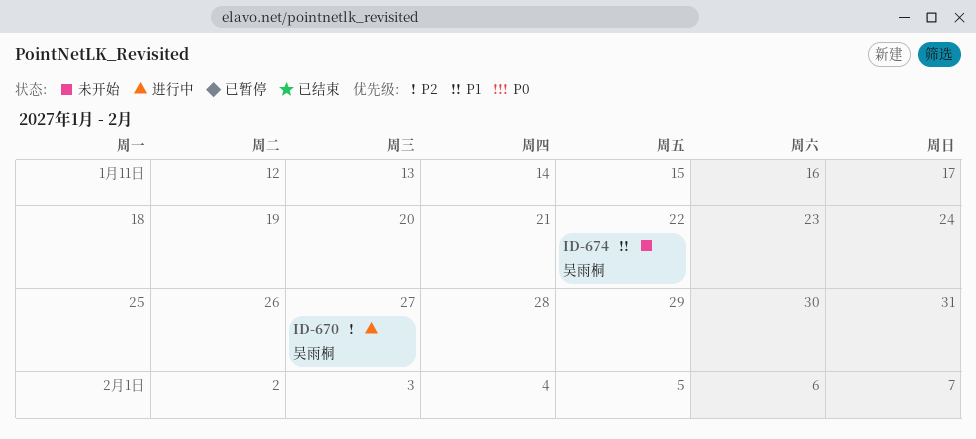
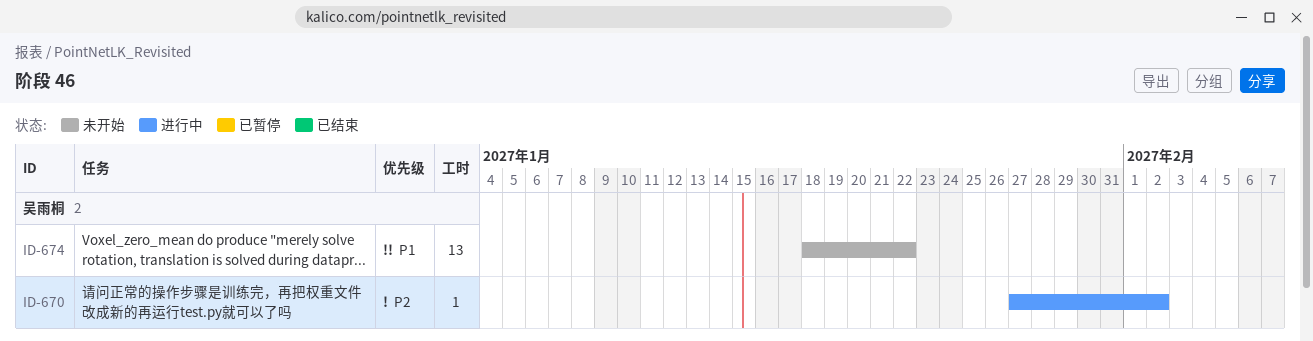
ID-670, due: Jan 27 -> Feb 2

